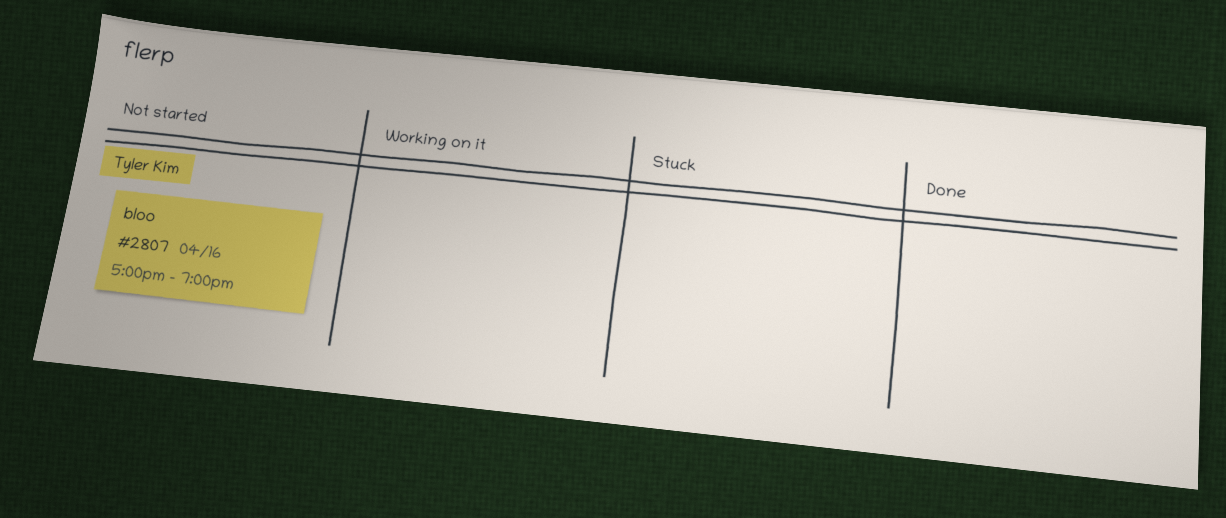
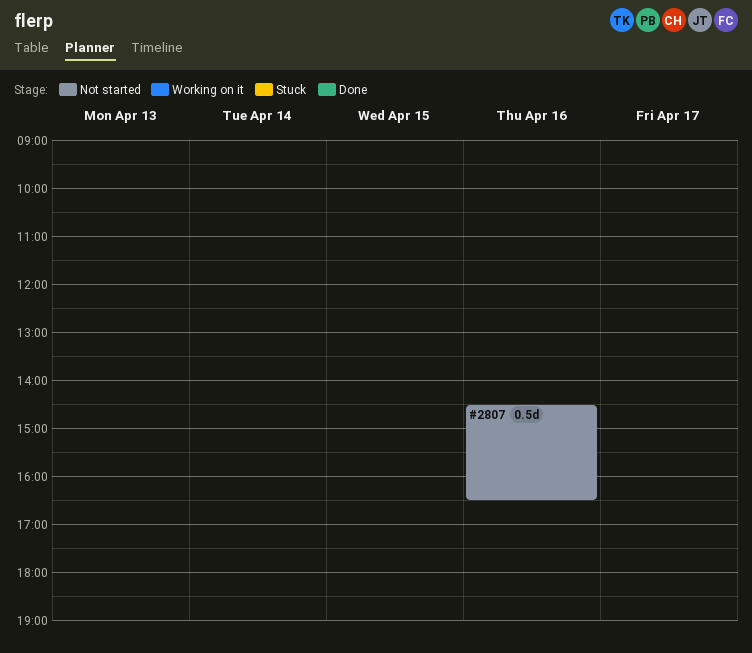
#2807, begins: 17:00 -> 14:30
#2807, ends: 19:00 -> 16:30

